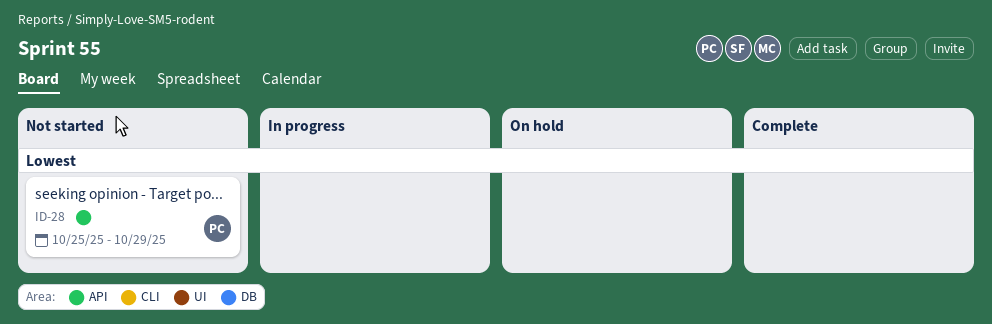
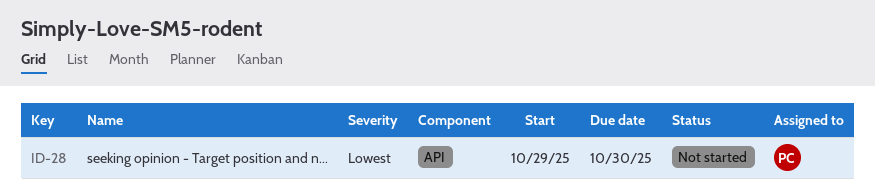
ID-28, start: Oct 25 -> Oct 29
ID-28, due: Oct 29 -> Oct 30

